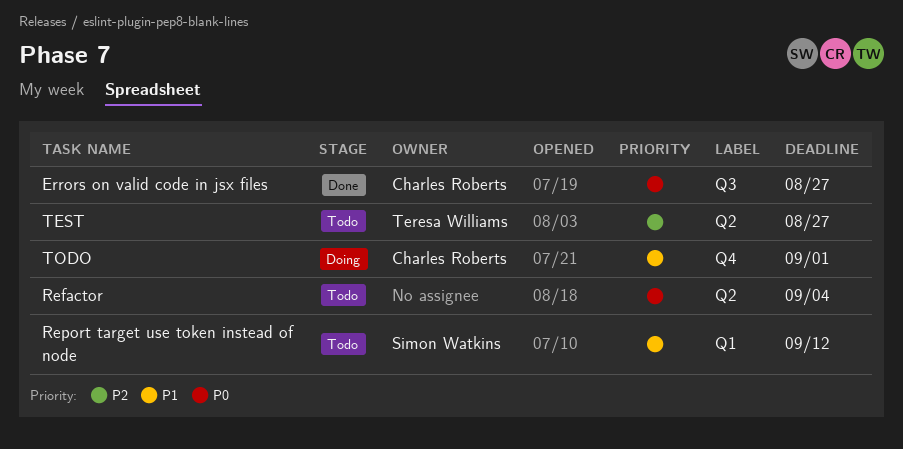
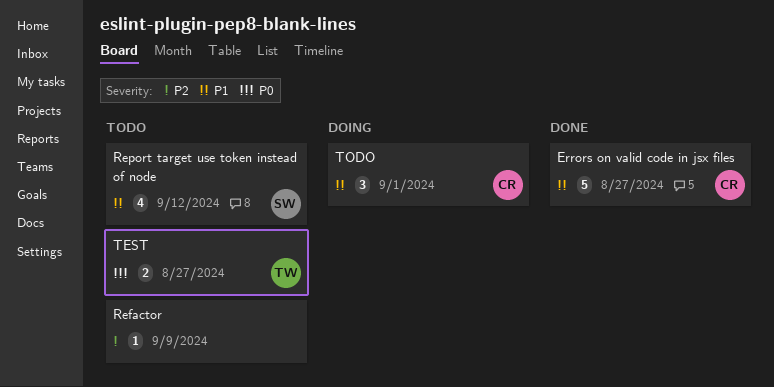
Errors on valid code in jsx files, priority: P0 -> P1
Refactor, priority: P0 -> P2
Refactor, due: Sep 4 -> Sep 9
TEST, priority: P2 -> P0

